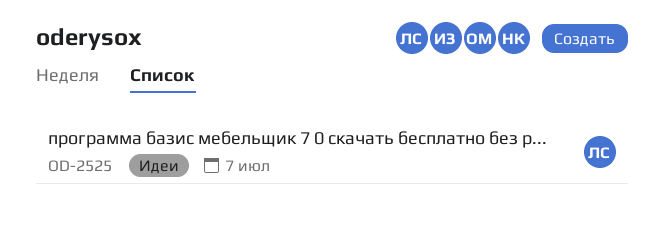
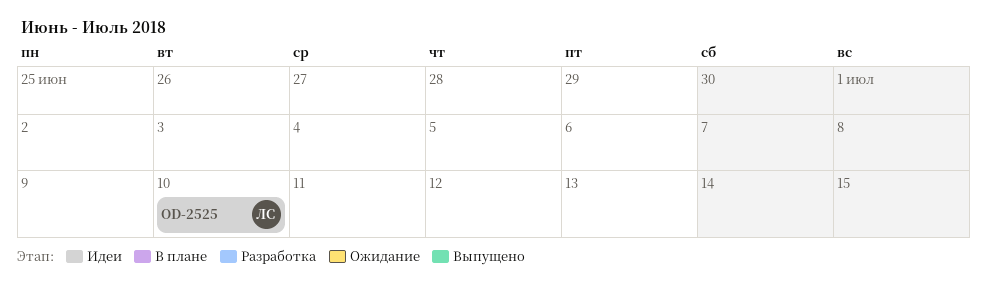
OD-2525, due: Jul 7 -> Jul 10

